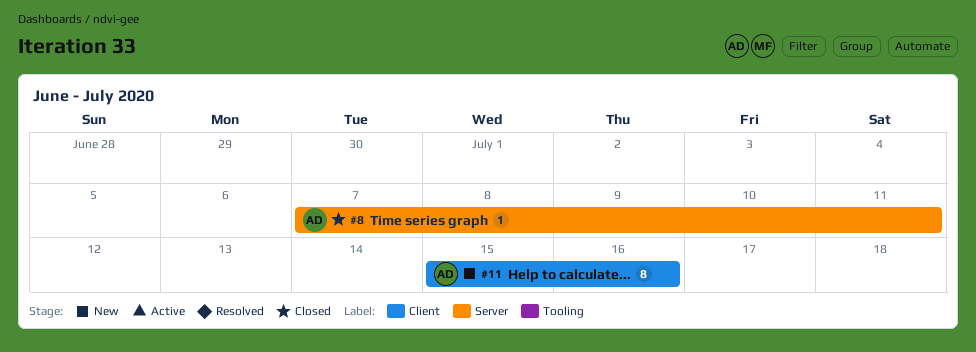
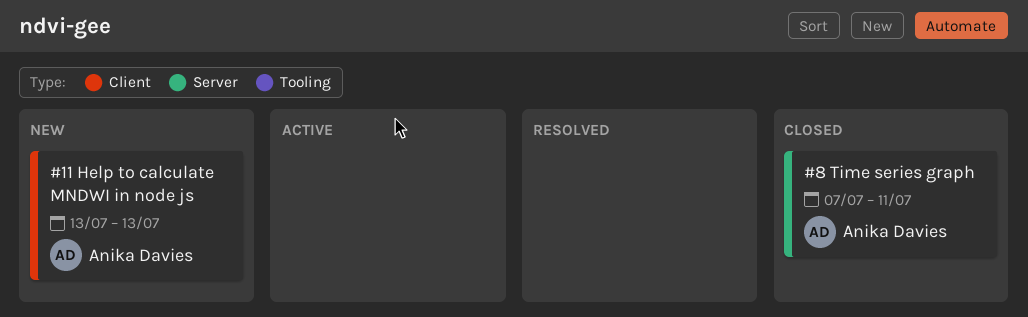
#11, start: Jul 15 -> Jul 13
#11, due: Jul 16 -> Jul 13

